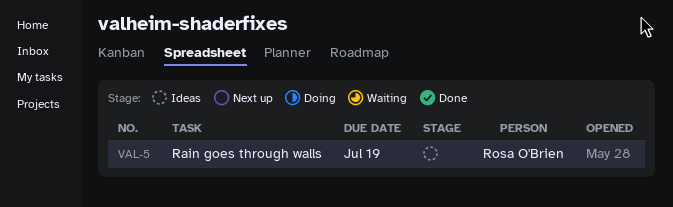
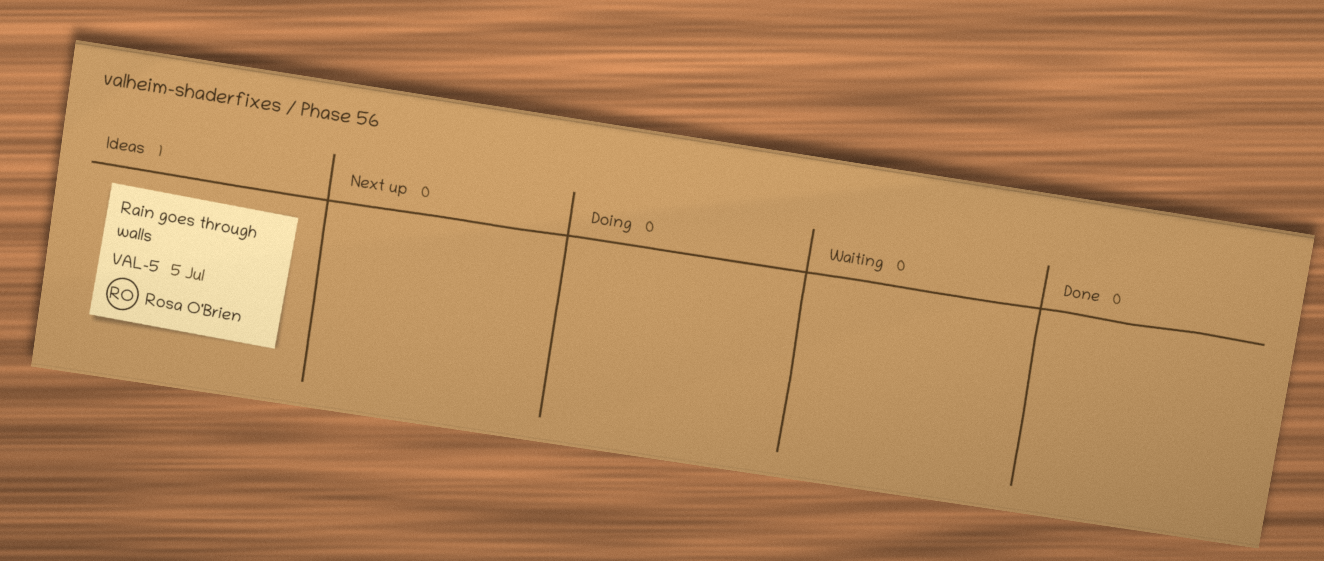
VAL-5, due: Jul 19 -> Jul 5

